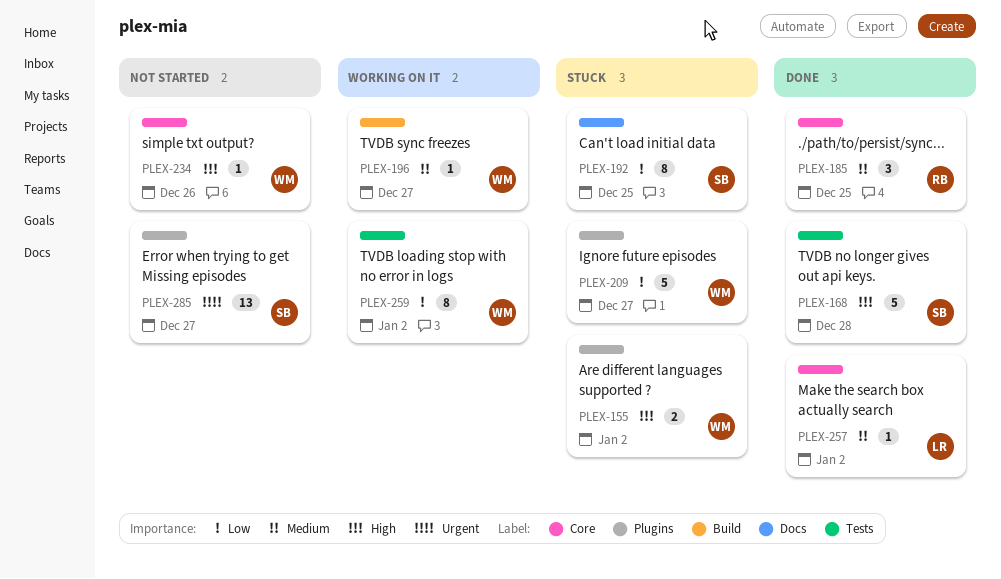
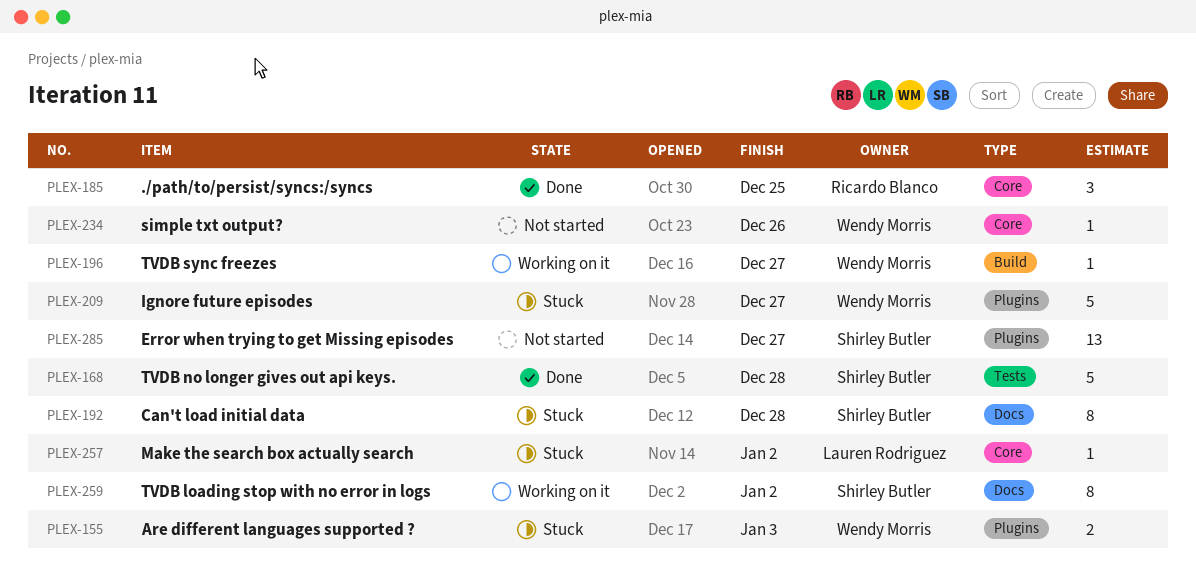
PLEX-155, due: Jan 2 -> Jan 3
PLEX-192, due: Dec 25 -> Dec 28
PLEX-257, status: Done -> Stuck
PLEX-259, owner: Wendy Morris -> Shirley Butler
PLEX-259, label: Tests -> Docs

